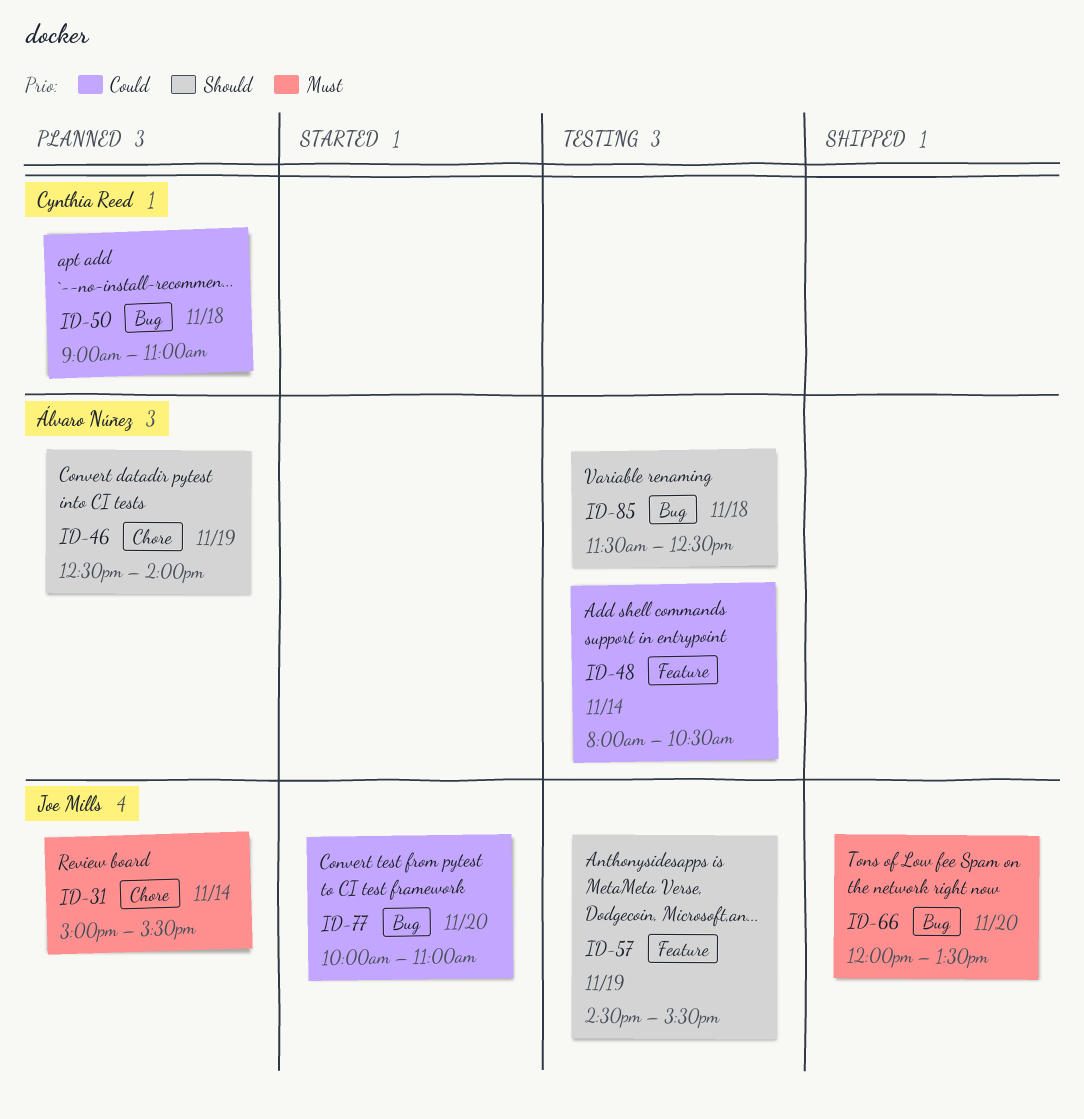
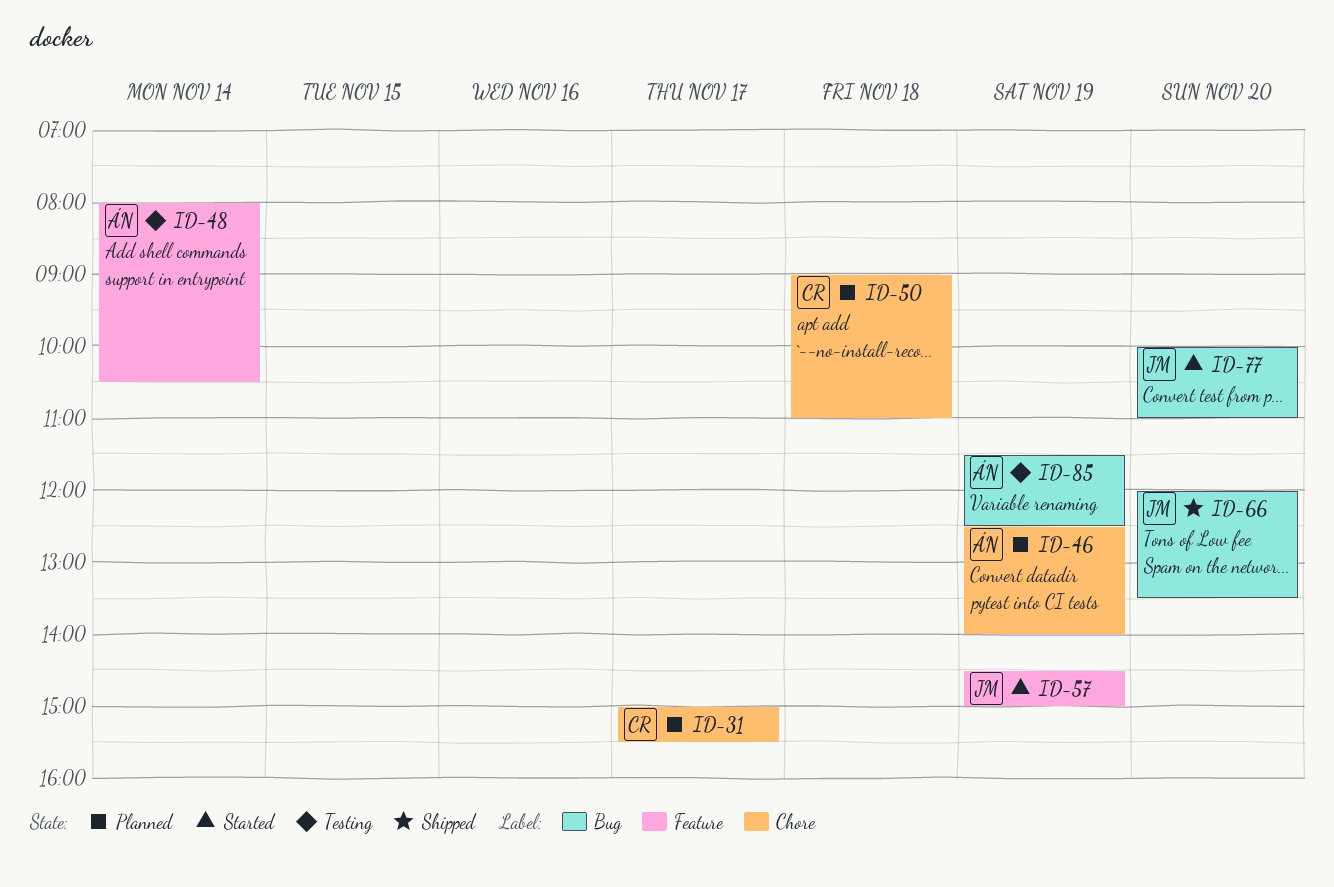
ID-31, owner: Joe Mills -> Cynthia Reed
ID-31, day: Nov 14 -> Nov 17
ID-50, label: Bug -> Chore
ID-57, status: Testing -> Started
ID-57, ends: 15:30 -> 15:00
ID-85, day: Nov 18 -> Nov 19

